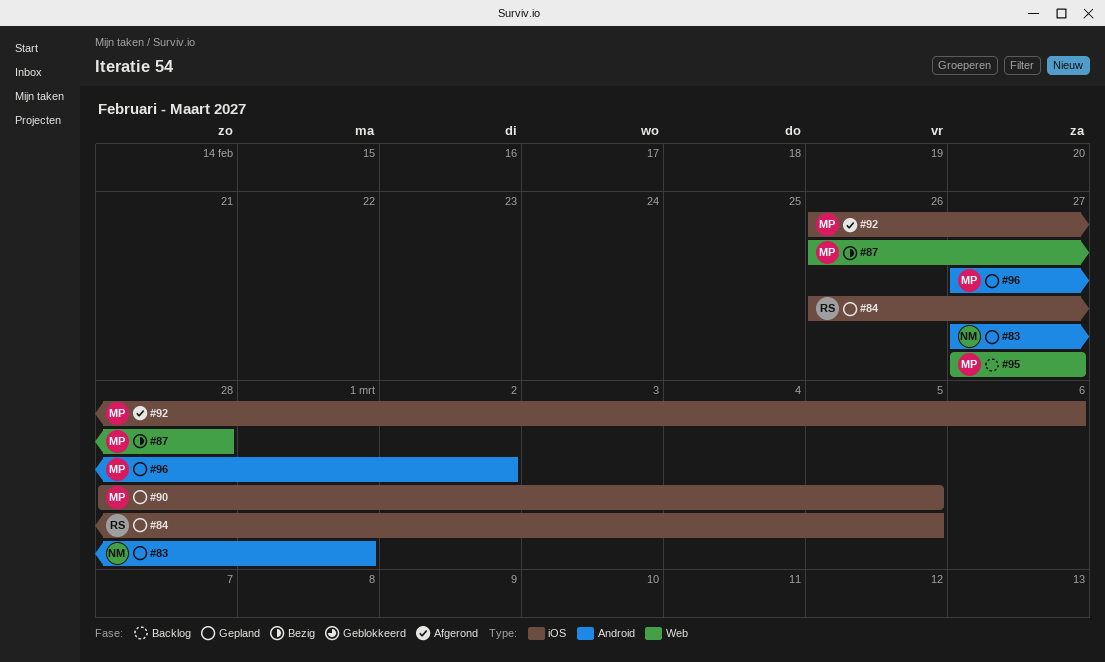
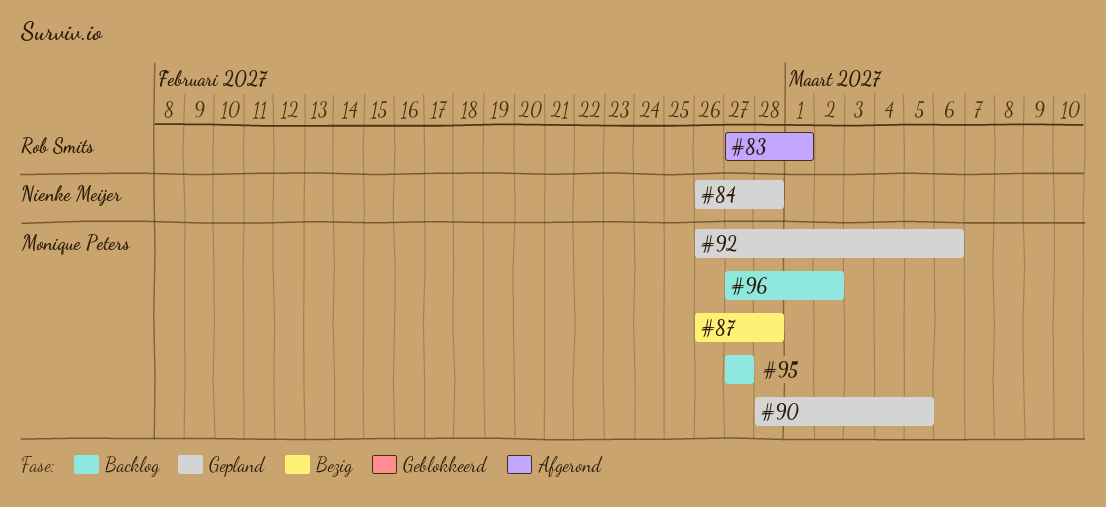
#83, status: Gepland -> Afgerond
#83, owner: Nienke Meijer -> Rob Smits
#84, owner: Rob Smits -> Nienke Meijer
#84, due: Mar 5 -> Feb 28
#92, status: Afgerond -> Gepland
#96, status: Gepland -> Backlog

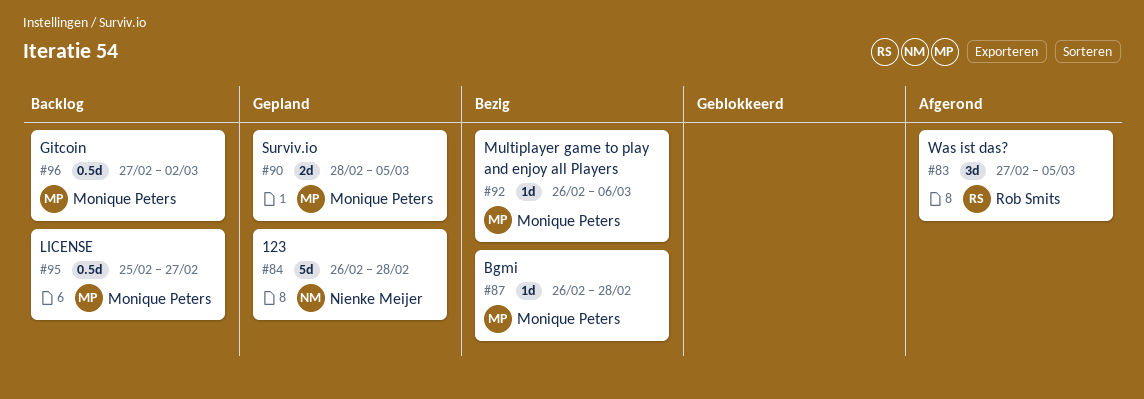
#83, due: Mar 1 -> Mar 5
#92, status: Gepland -> Bezig
#95, start: Feb 27 -> Feb 25

